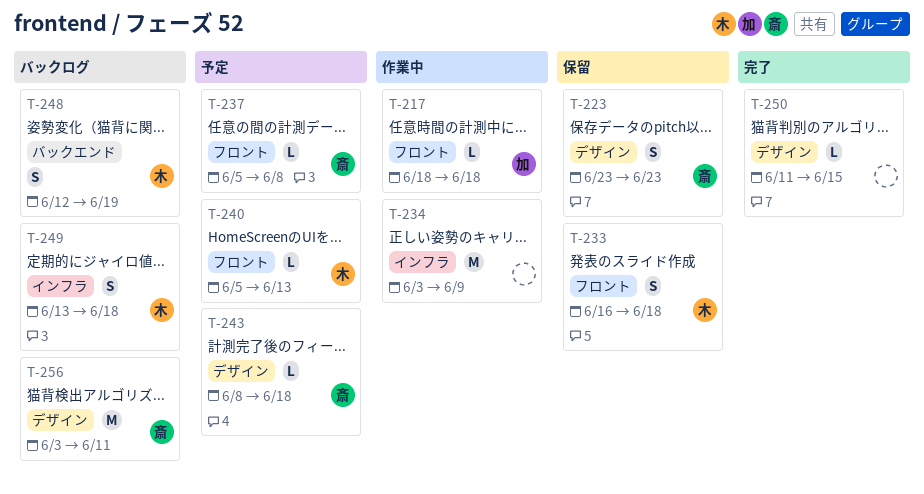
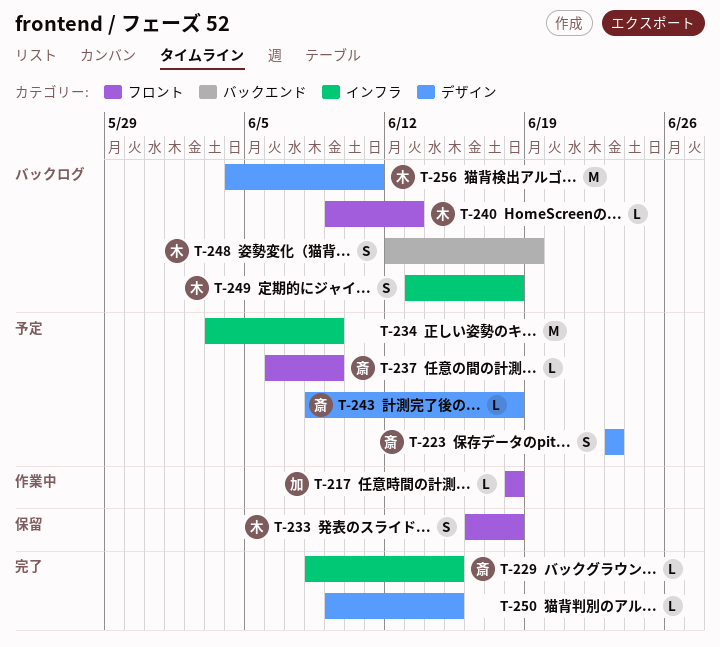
T-223, status: 保留 -> 予定
T-229: none -> present
T-234, status: 作業中 -> 予定
T-237, start: Jun 5 -> Jun 6
T-237, due: Jun 8 -> Jun 9
T-240, status: 予定 -> バックログ
T-240, start: Jun 5 -> Jun 9
T-250, start: Jun 11 -> Jun 9
T-256, owner: 斎 -> 木
T-256, start: Jun 3 -> Jun 4

